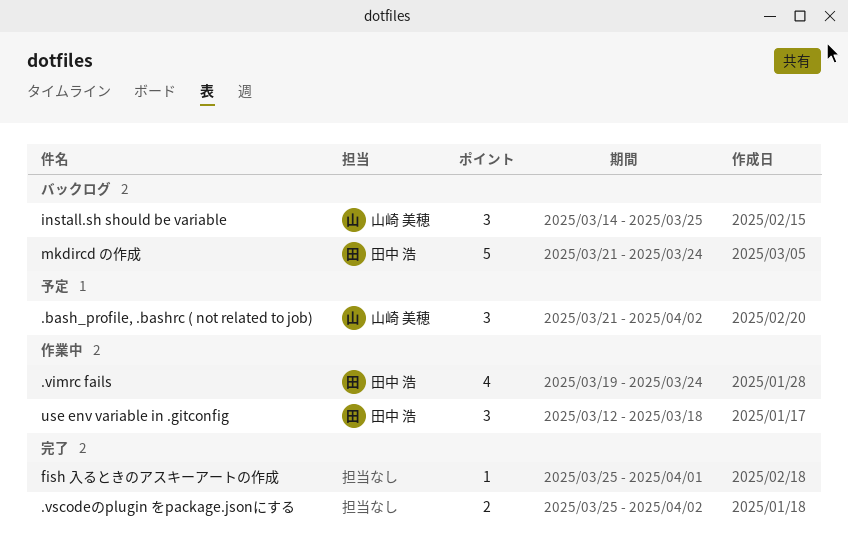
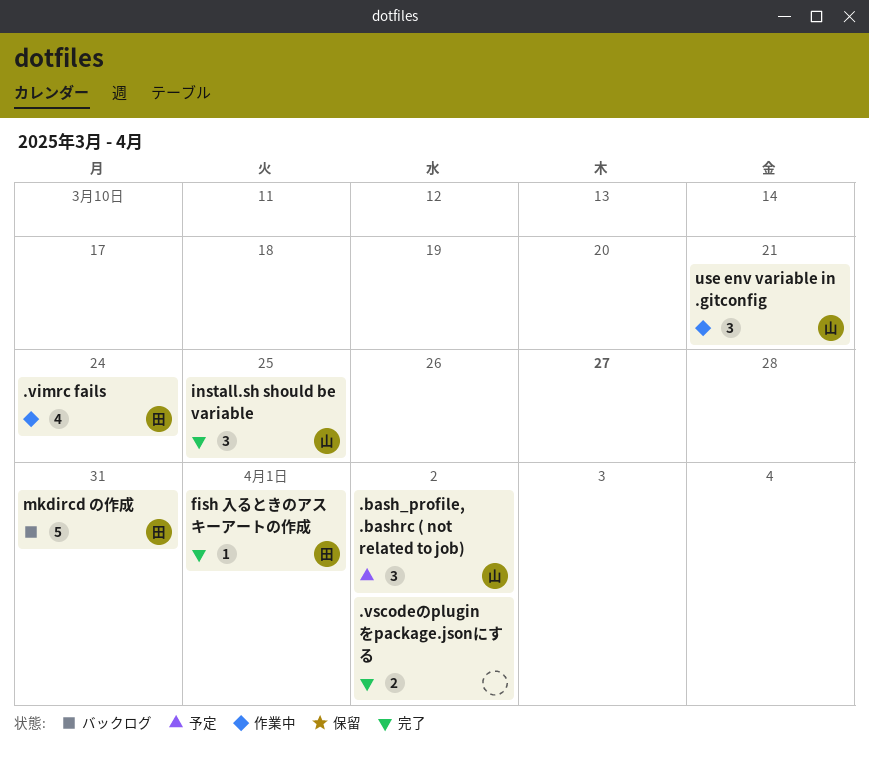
fish 入るときのアスキーアートの作成, owner: none -> 田中 浩
install.sh should be variable, status: バックログ -> 完了
mkdircd の作成, due: Mar 24 -> Mar 31
use env variable in .gitconfig, owner: 田中 浩 -> 山崎 美穂
use env variable in .gitconfig, due: Mar 18 -> Mar 21

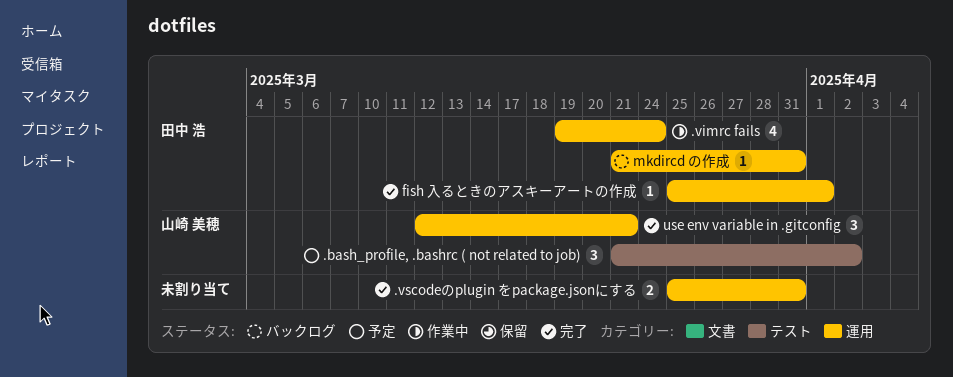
.vscodeのplugin をpackage.jsonにする, due: Apr 2 -> Mar 31
install.sh should be variable: present -> none
mkdircd の作成, estimate: 5 -> 1
use env variable in .gitconfig, status: 作業中 -> 完了

